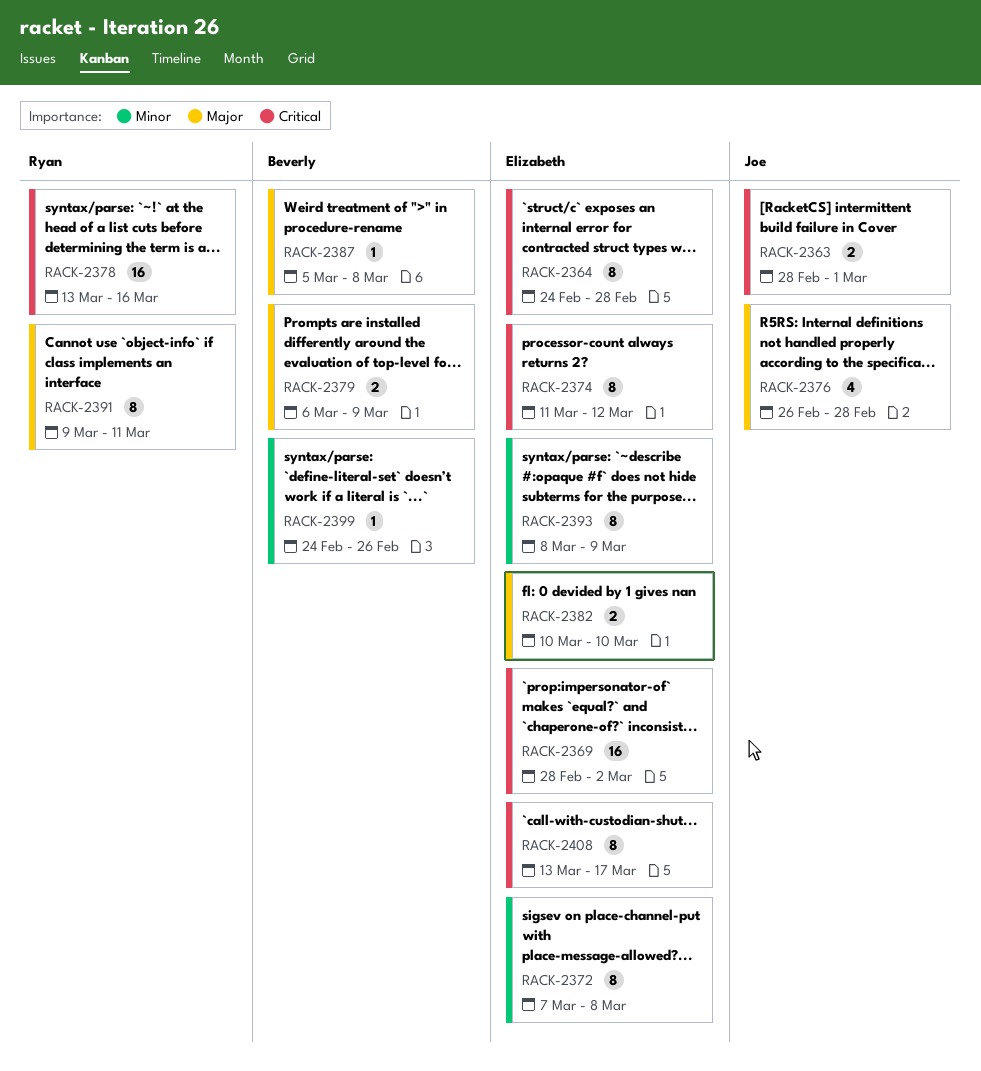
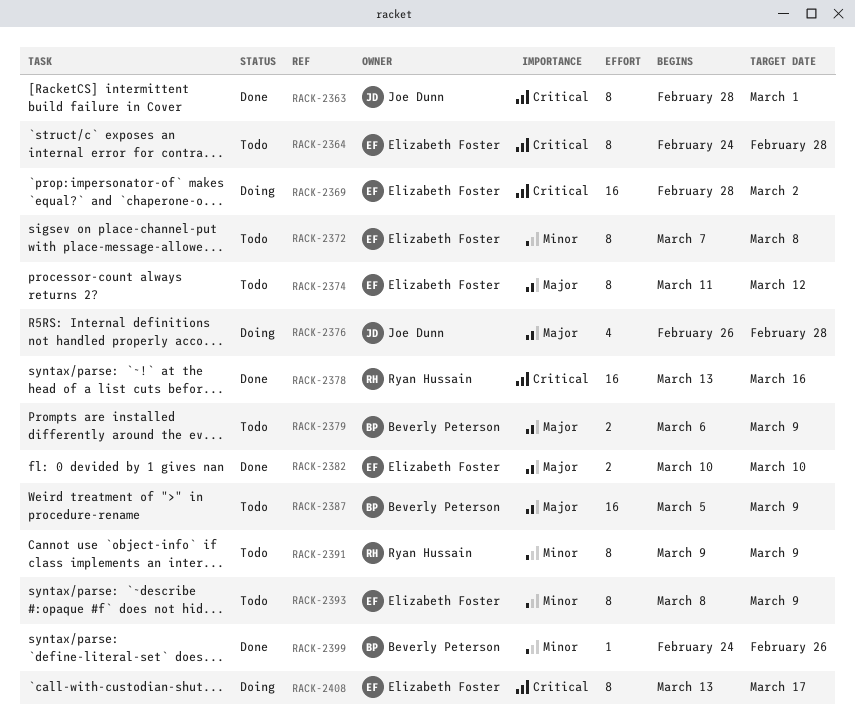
RACK-2363, estimate: 2 -> 8
RACK-2374, priority: Critical -> Major
RACK-2387, estimate: 1 -> 16
RACK-2387, due: Mar 8 -> Mar 9
RACK-2391, priority: Major -> Minor
RACK-2391, due: Mar 11 -> Mar 9

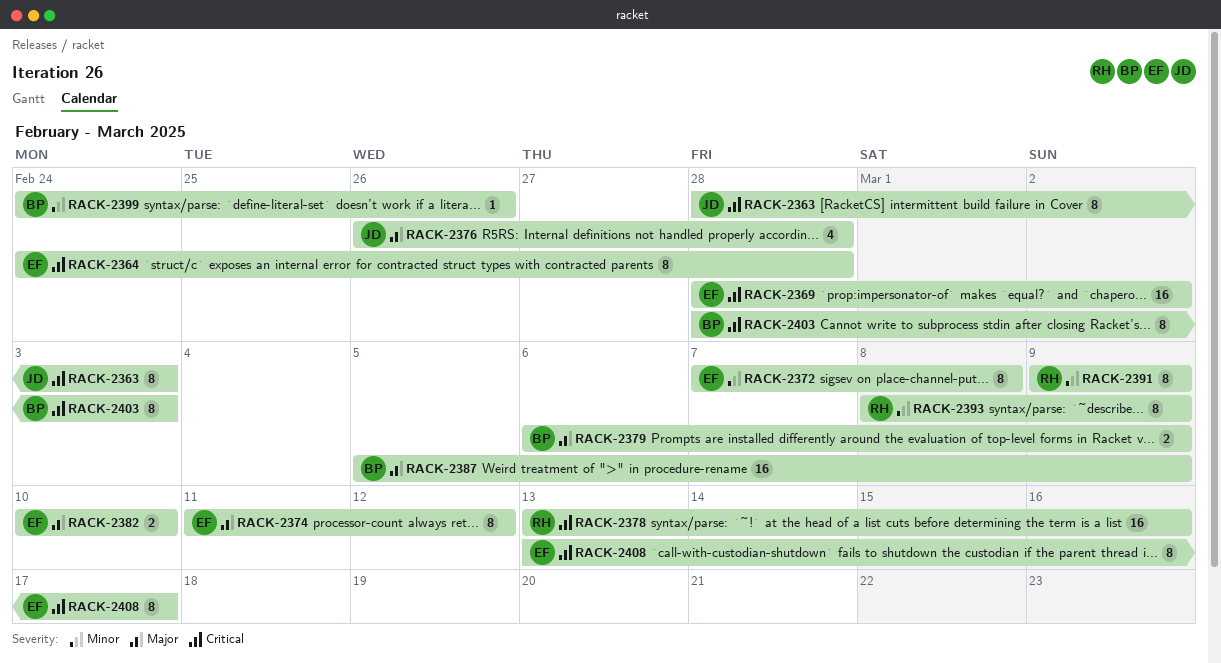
RACK-2363, due: Mar 1 -> Mar 3
RACK-2393, owner: Elizabeth Foster -> Ryan Hussain
RACK-2403: none -> present

